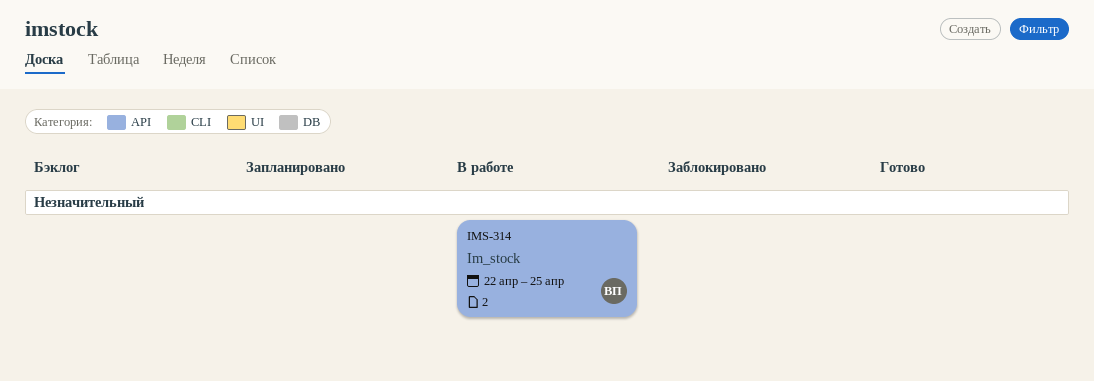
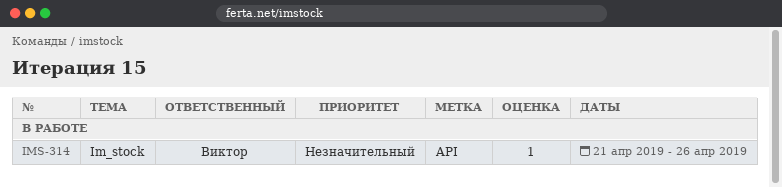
IMS-314, start: Apr 22 -> Apr 21
IMS-314, due: Apr 25 -> Apr 26

